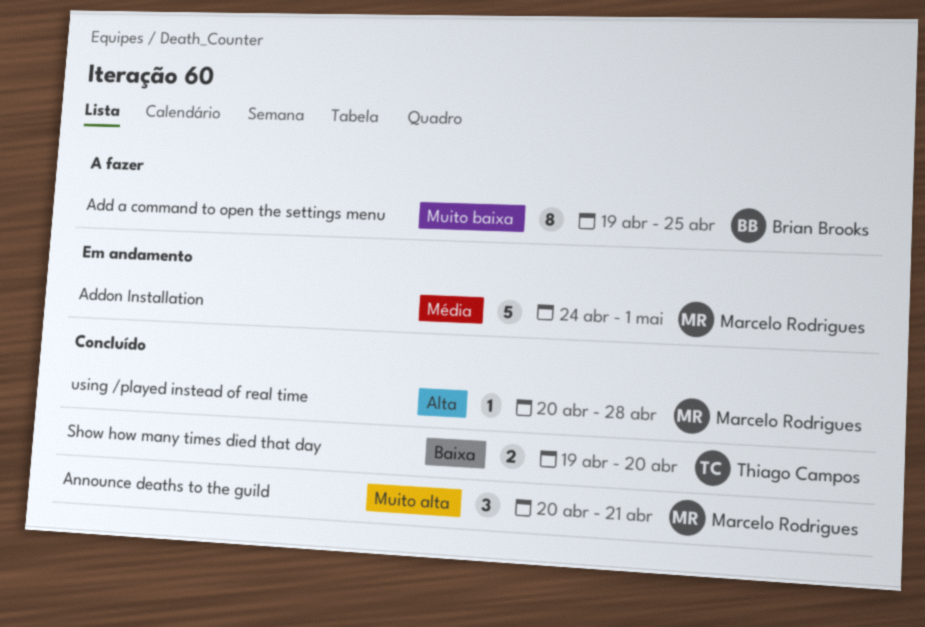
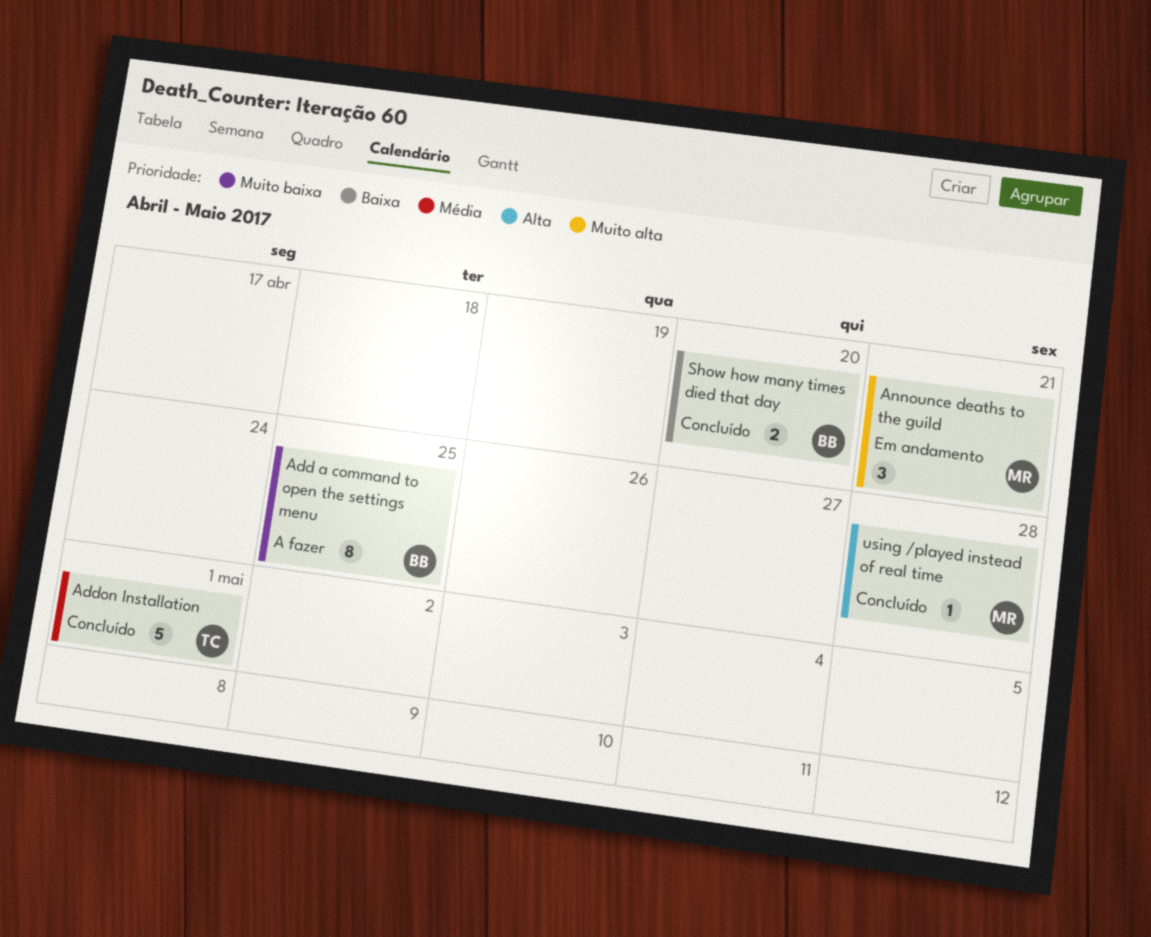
Addon Installation, status: Em andamento -> Concluído
Addon Installation, owner: Marcelo Rodrigues -> Thiago Campos
Announce deaths to the guild, status: Concluído -> Em andamento
Show how many times died that day, owner: Thiago Campos -> Brian Brooks

